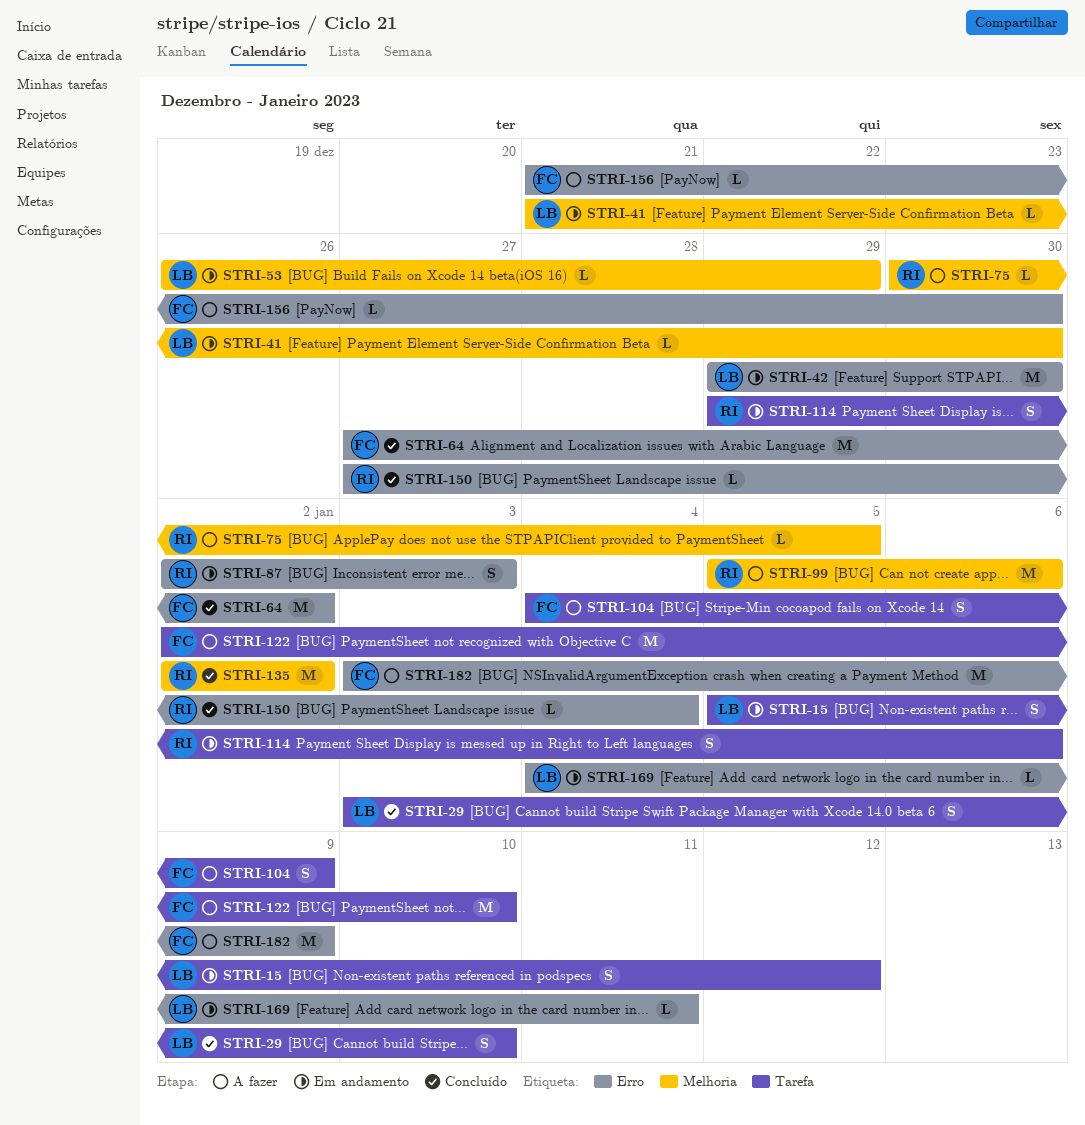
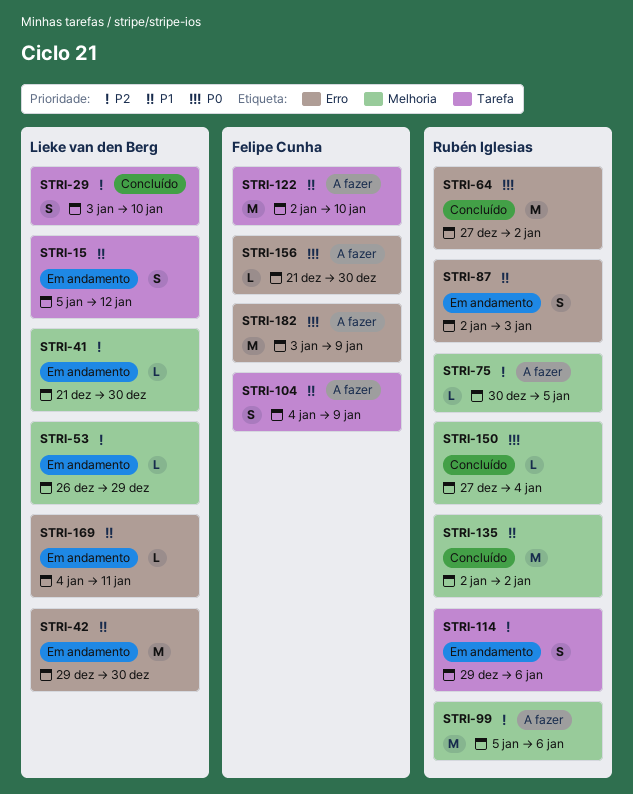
STRI-64, owner: Felipe Cunha -> Rubén Iglesias
STRI-150, label: Erro -> Melhoria

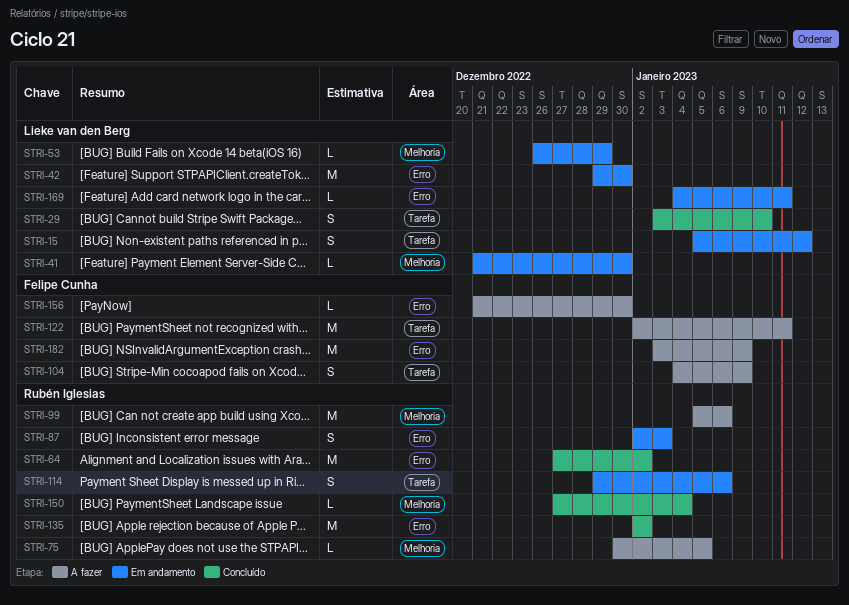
STRI-122, due: Jan 10 -> Jan 11
STRI-135, label: Melhoria -> Erro

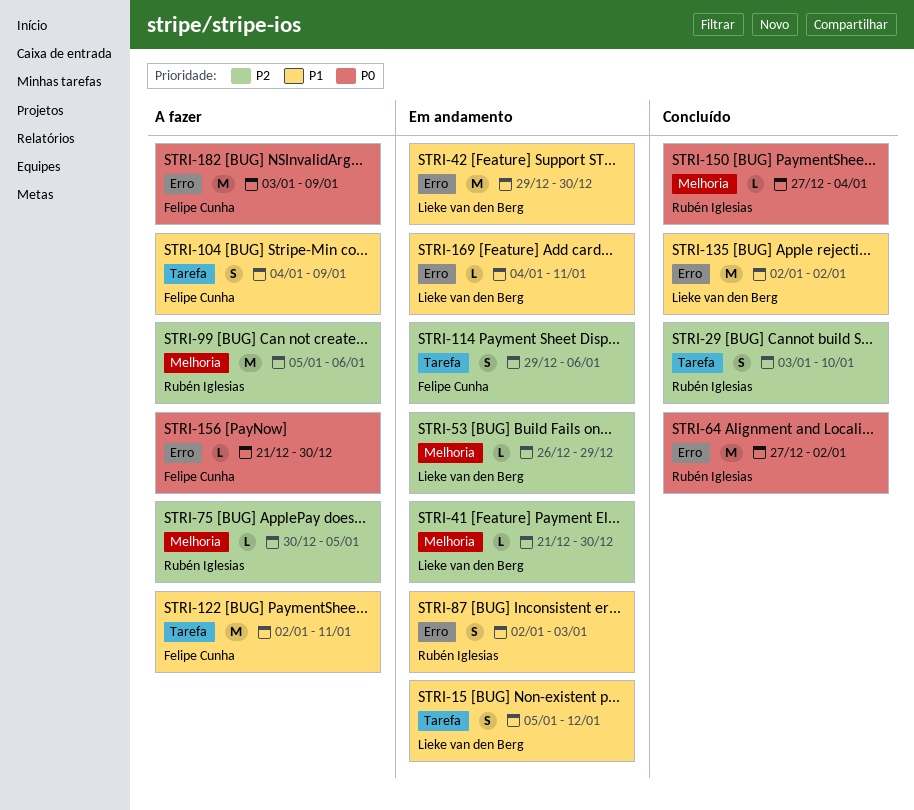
STRI-29, owner: Lieke van den Berg -> Rubén Iglesias
STRI-114, owner: Rubén Iglesias -> Felipe Cunha
STRI-135, owner: Rubén Iglesias -> Lieke van den Berg

